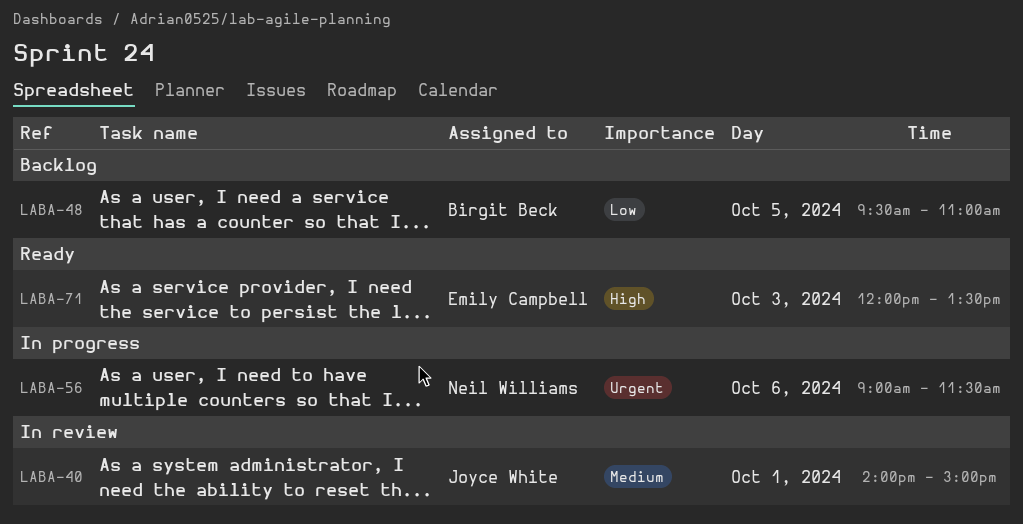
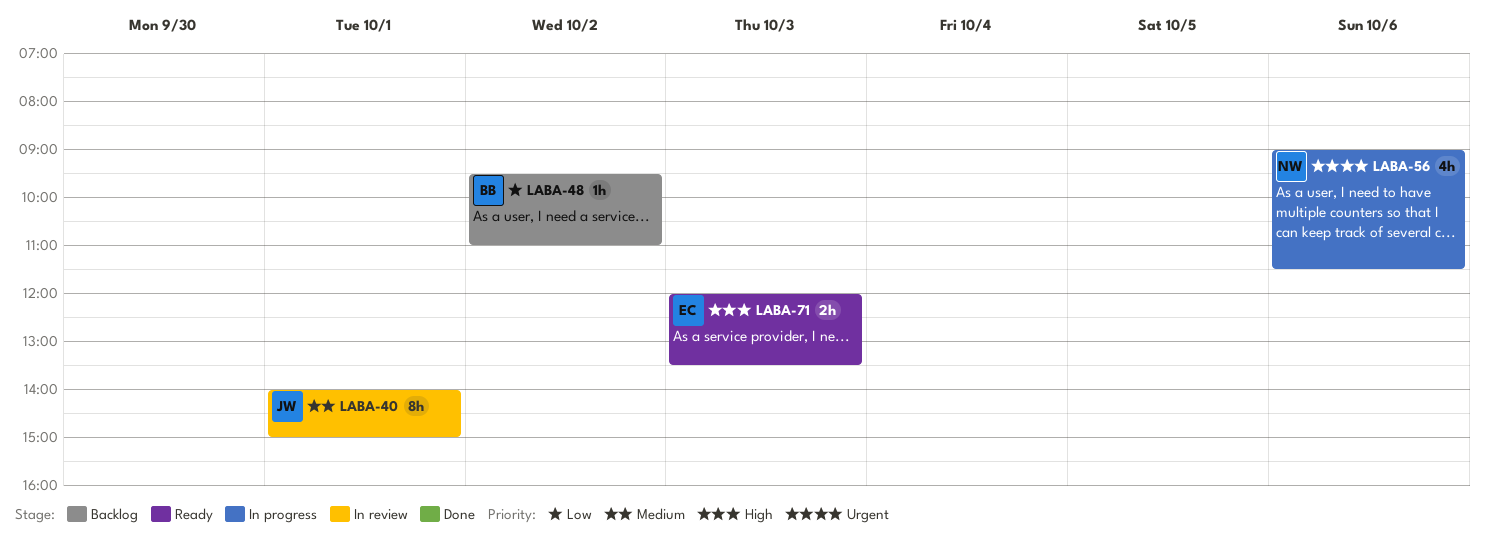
LABA-48, day: Oct 5 -> Oct 2

